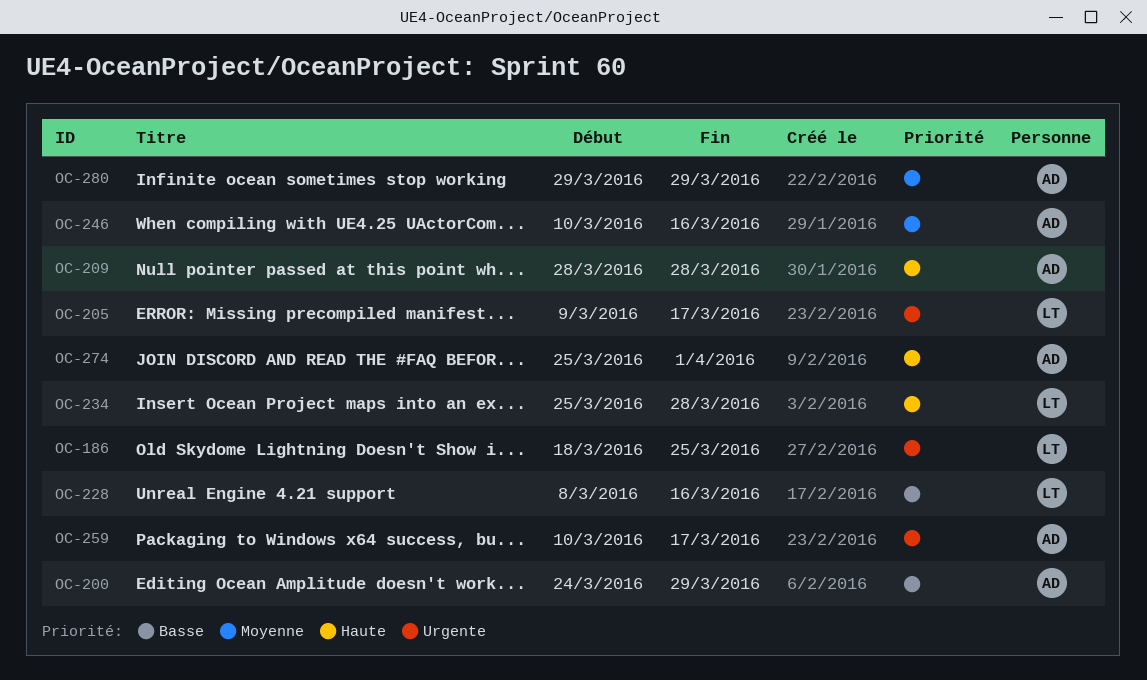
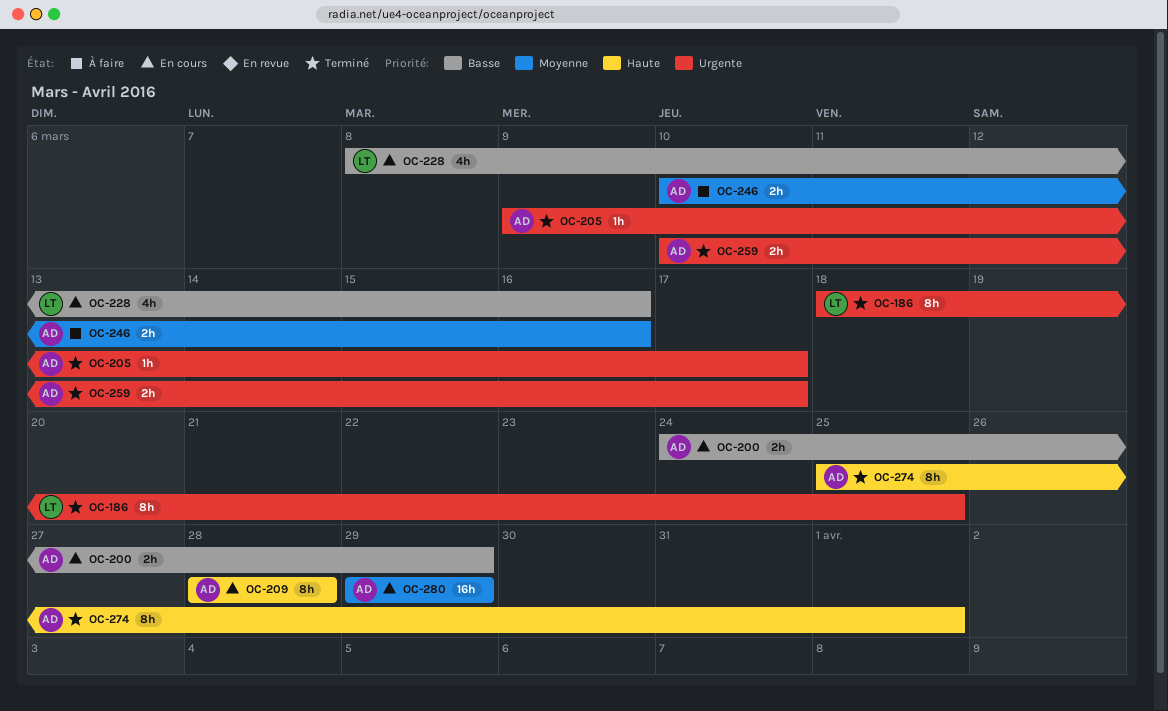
OC-205, owner: LT -> AD
OC-234: present -> none

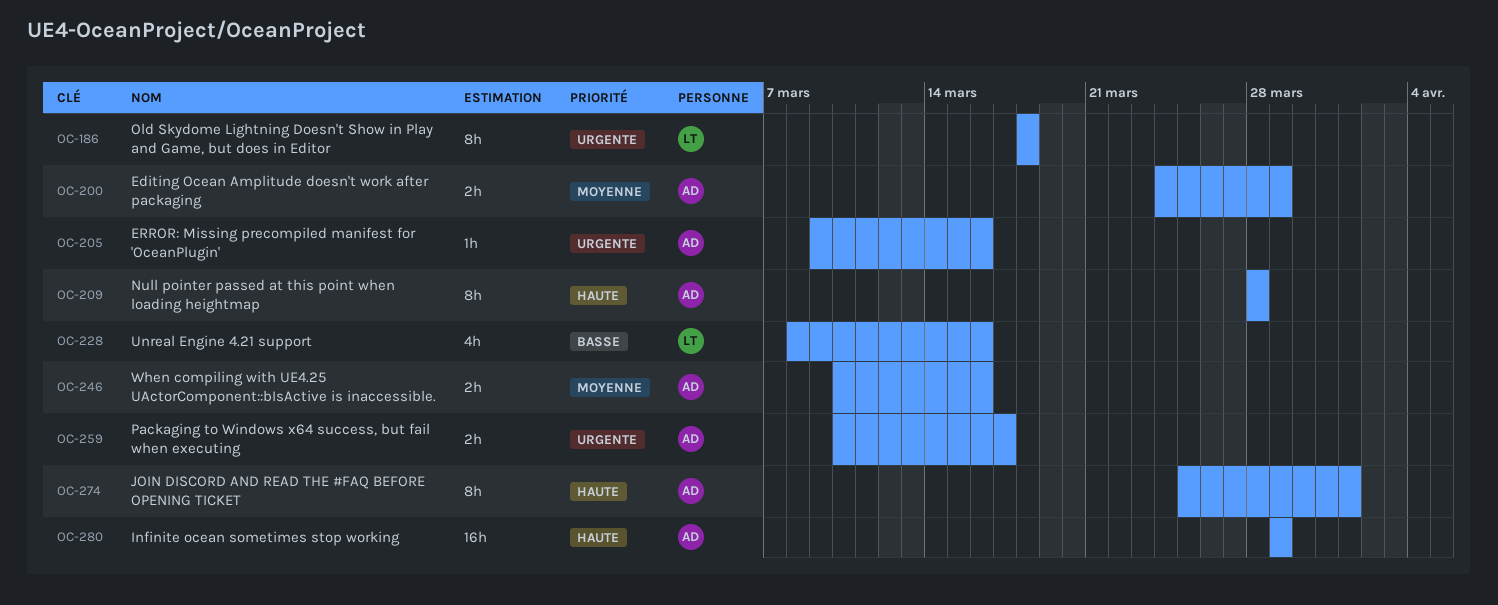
OC-186, due: Mar 25 -> Mar 18
OC-200, priority: Basse -> Moyenne
OC-205, due: Mar 17 -> Mar 16
OC-280, priority: Moyenne -> Haute

